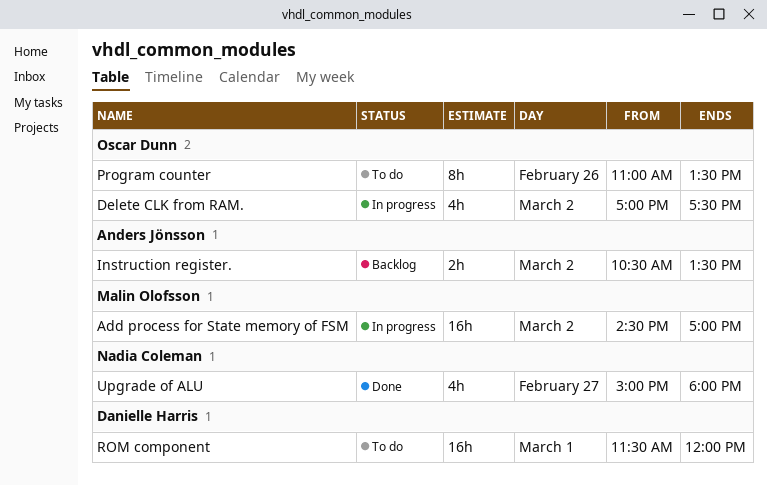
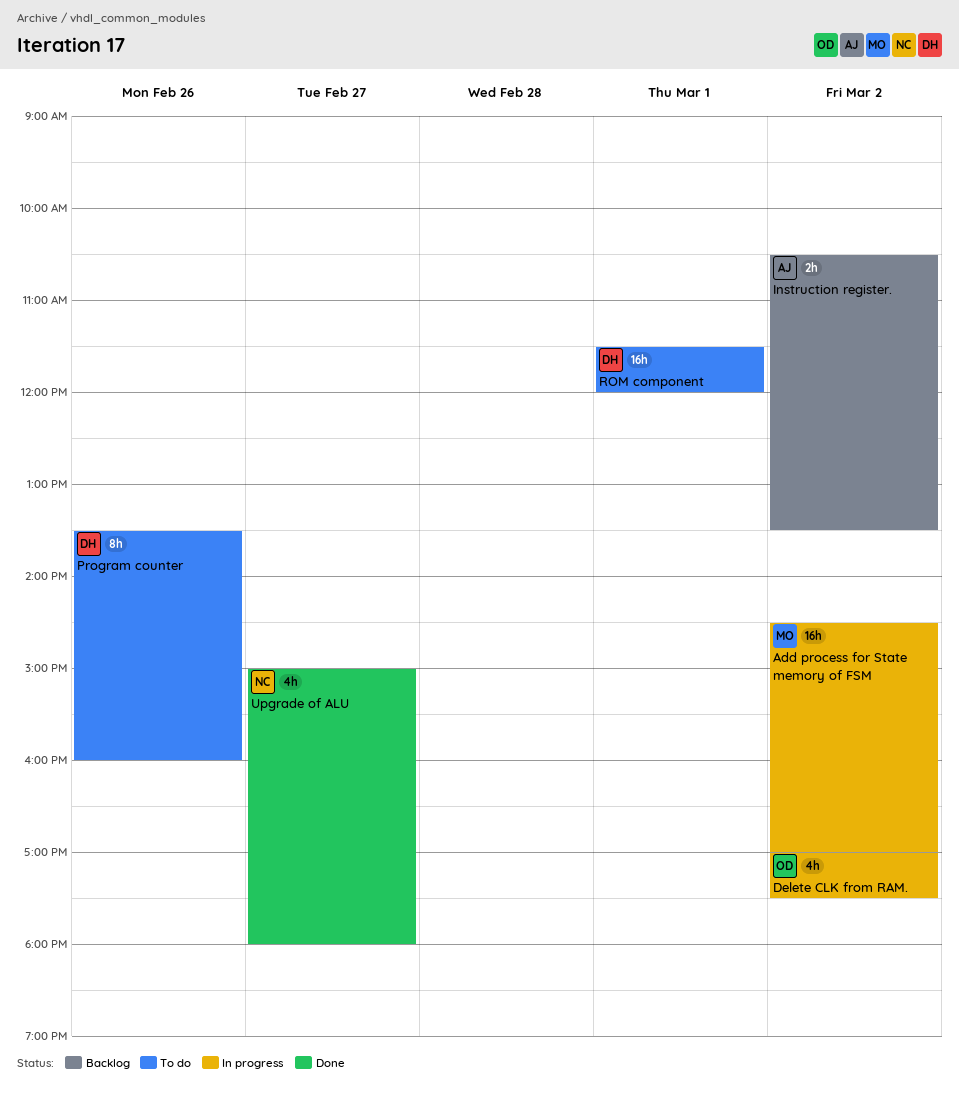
Program counter, owner: Oscar Dunn -> Danielle Harris
Program counter, begins: 11:00 -> 13:30
Program counter, ends: 13:30 -> 16:00

